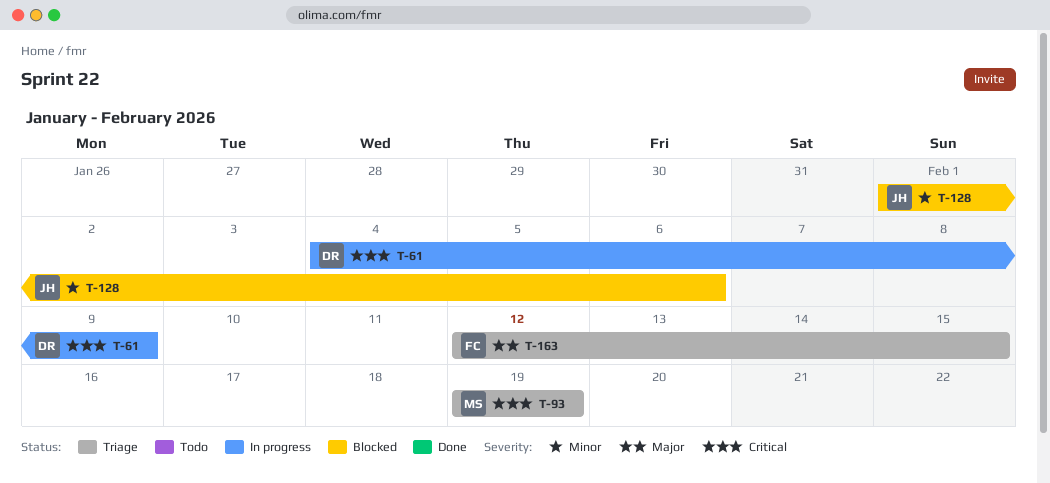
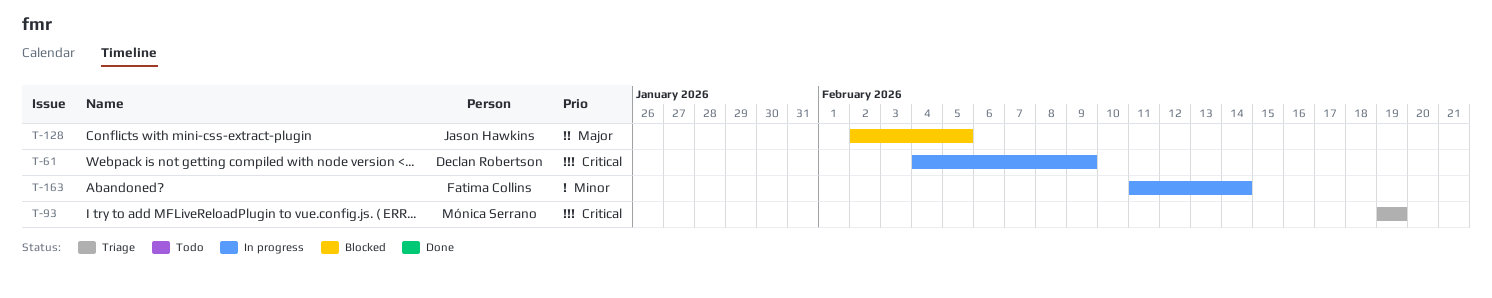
T-128, priority: Minor -> Major
T-128, start: Feb 1 -> Feb 2
T-128, due: Feb 6 -> Feb 5
T-163, status: Triage -> In progress
T-163, priority: Major -> Minor
T-163, start: Feb 12 -> Feb 11
T-163, due: Feb 15 -> Feb 14

